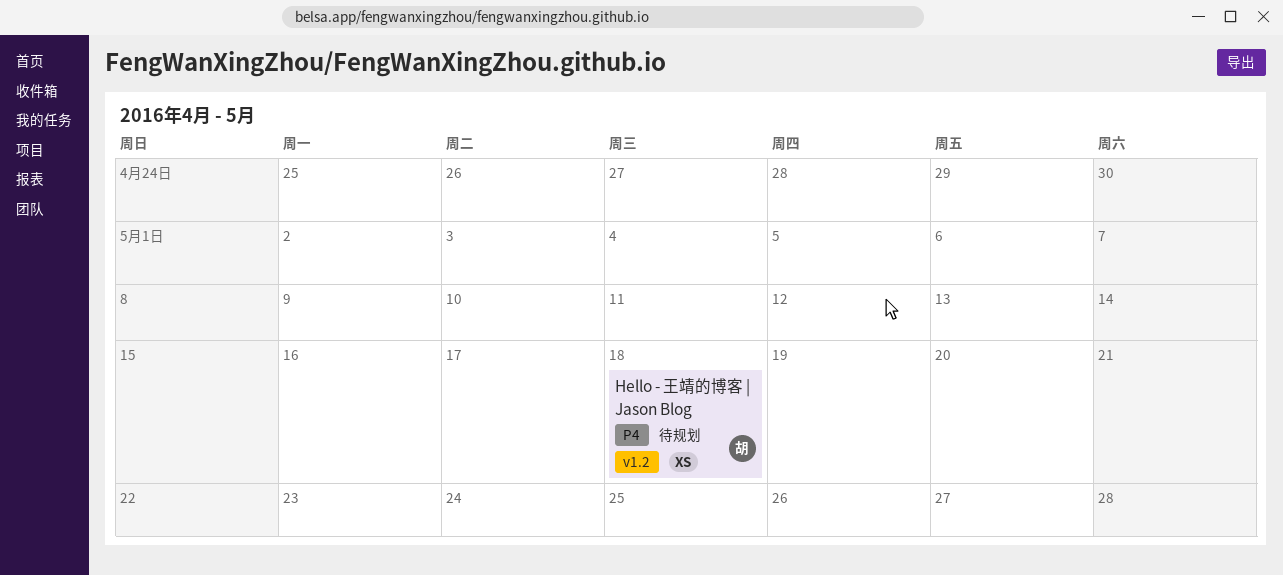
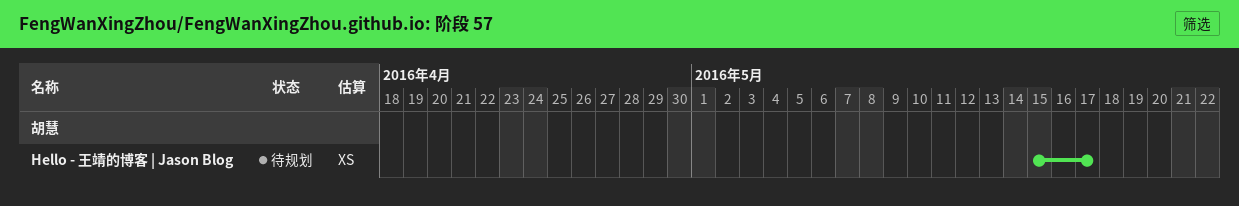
Hello - 王靖的博客 | Jason Blog, due: May 18 -> May 17

